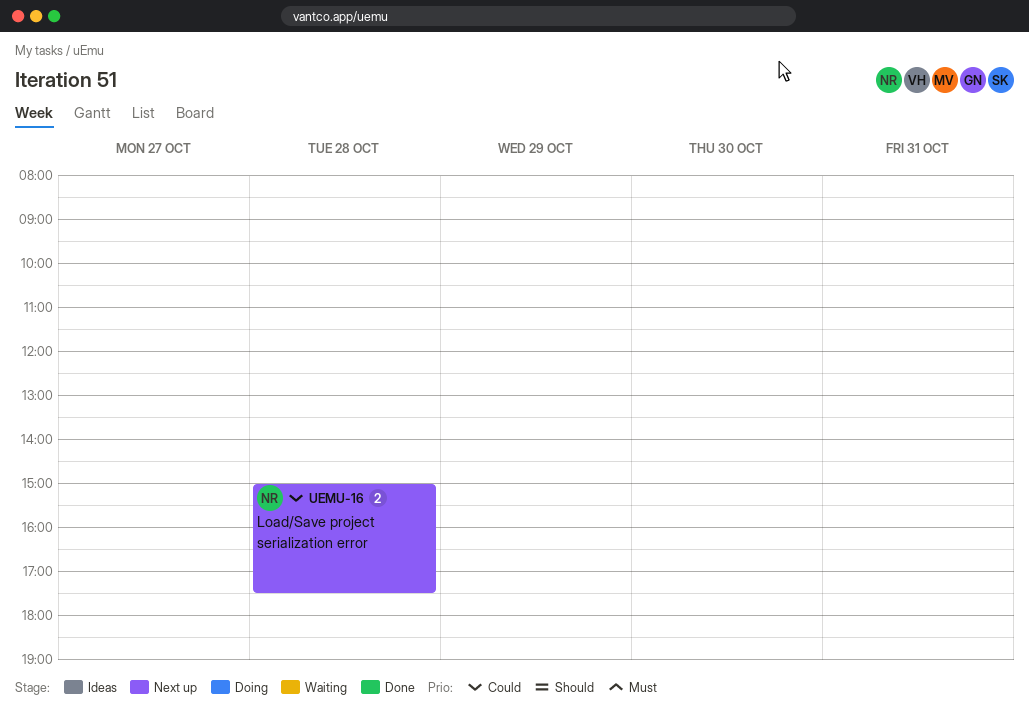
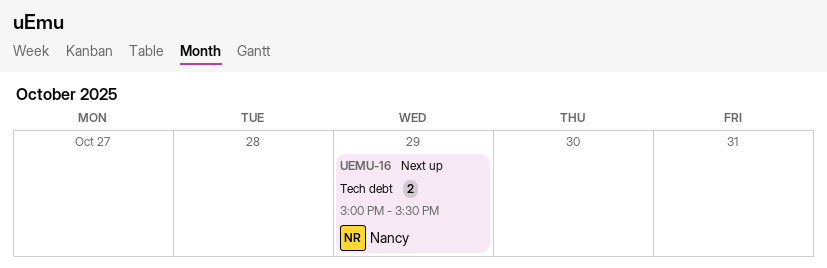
UEMU-16, day: Oct 28 -> Oct 29
UEMU-16, ends: 17:30 -> 15:30

